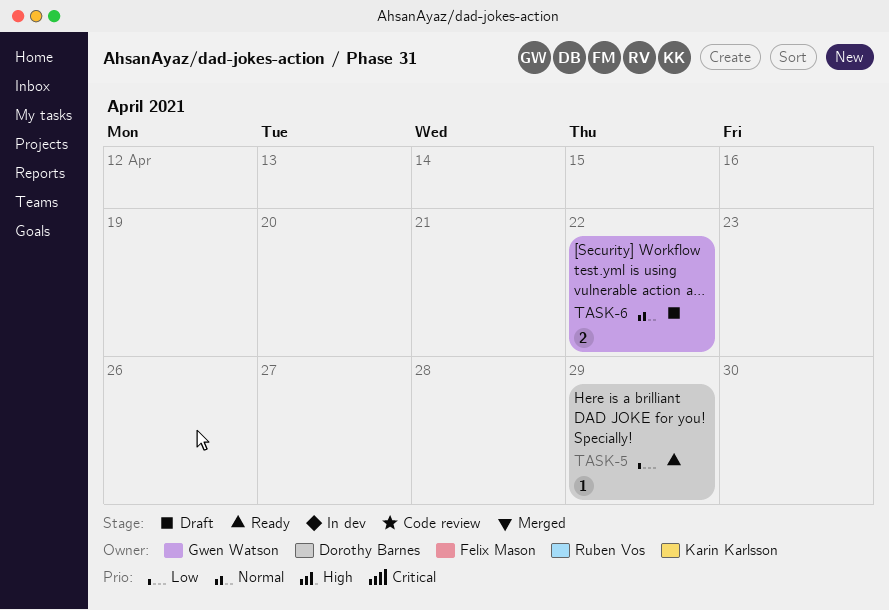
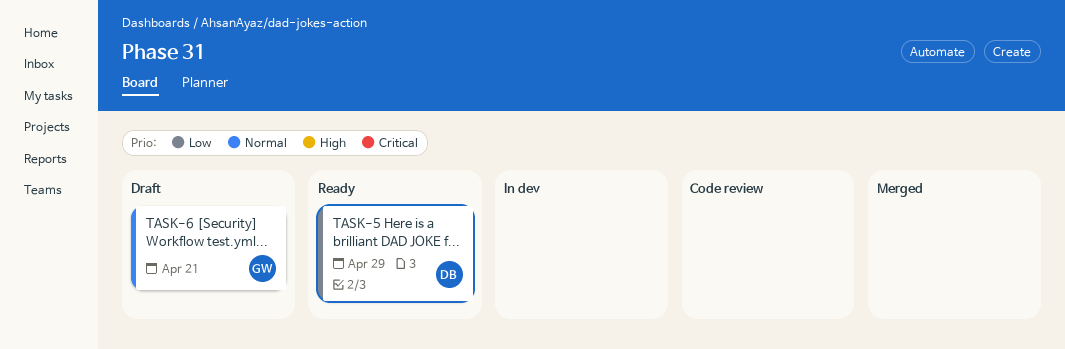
TASK-6, due: Apr 22 -> Apr 21

